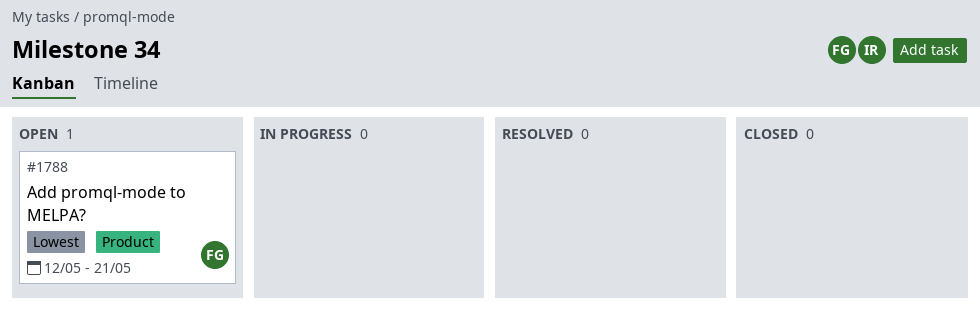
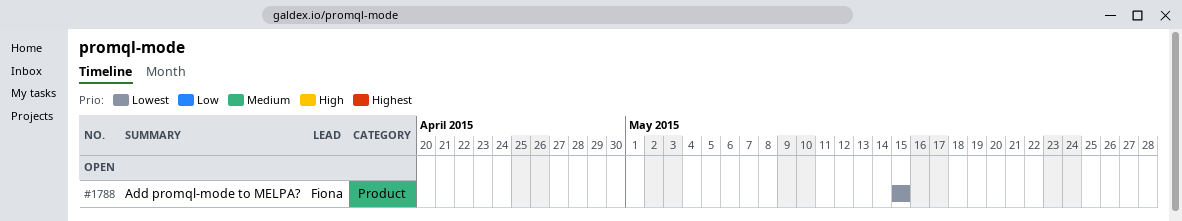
#1788, start: May 12 -> May 15
#1788, due: May 21 -> May 15

